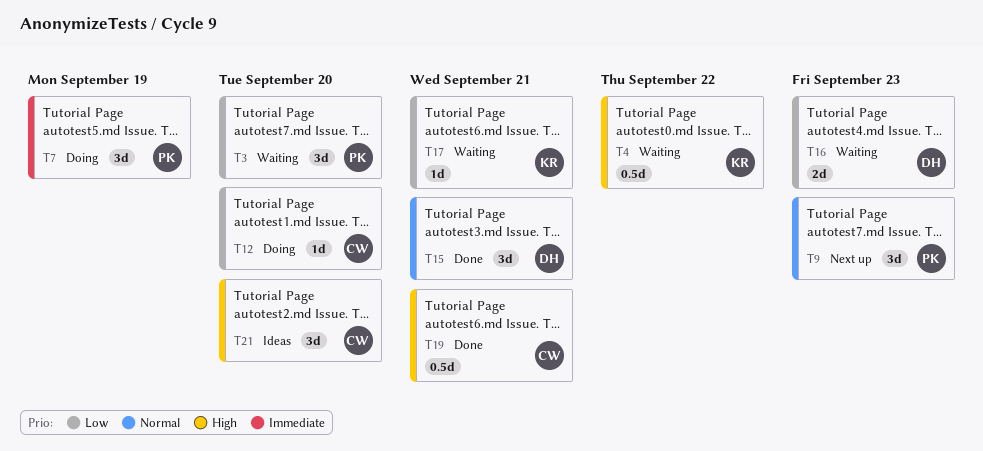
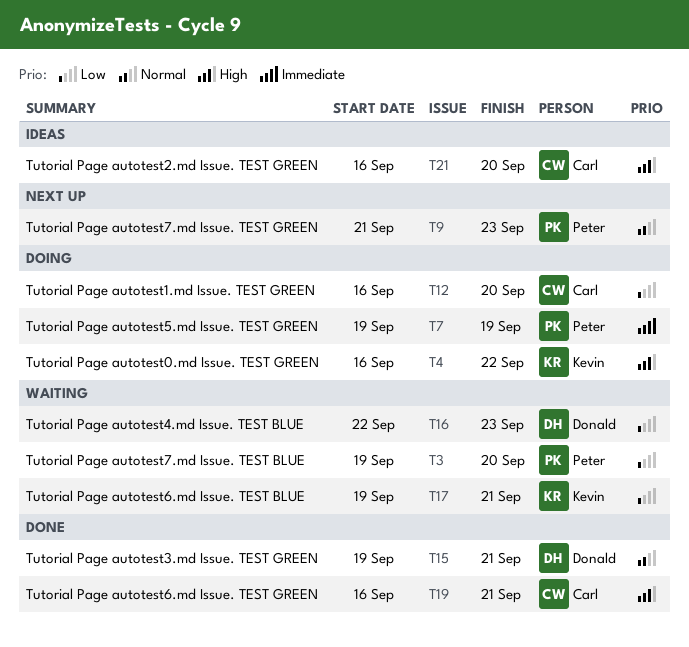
T4, status: Waiting -> Doing

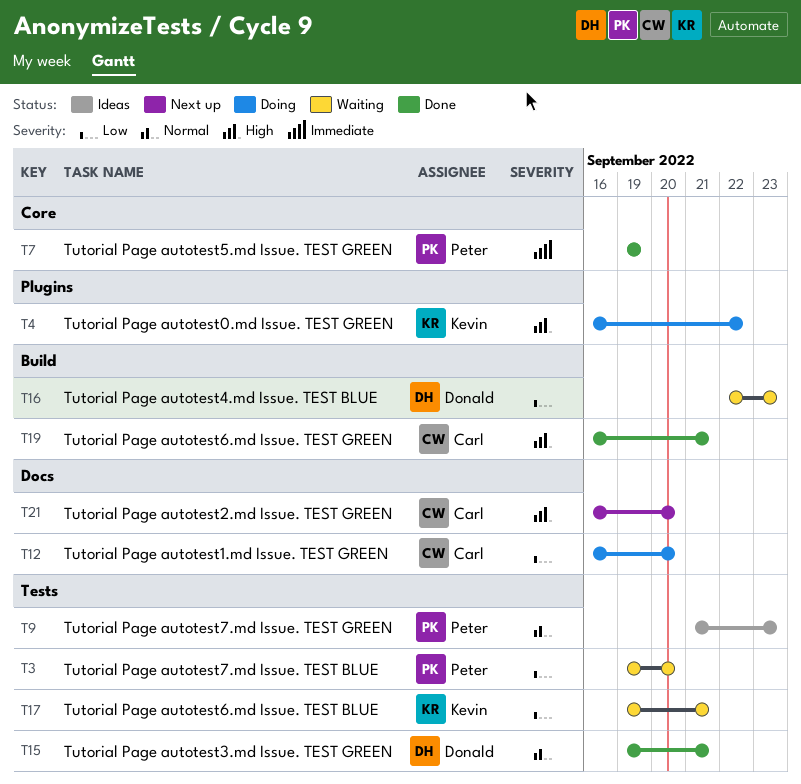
T7, status: Doing -> Done
T9, status: Next up -> Ideas
T21, status: Ideas -> Next up

